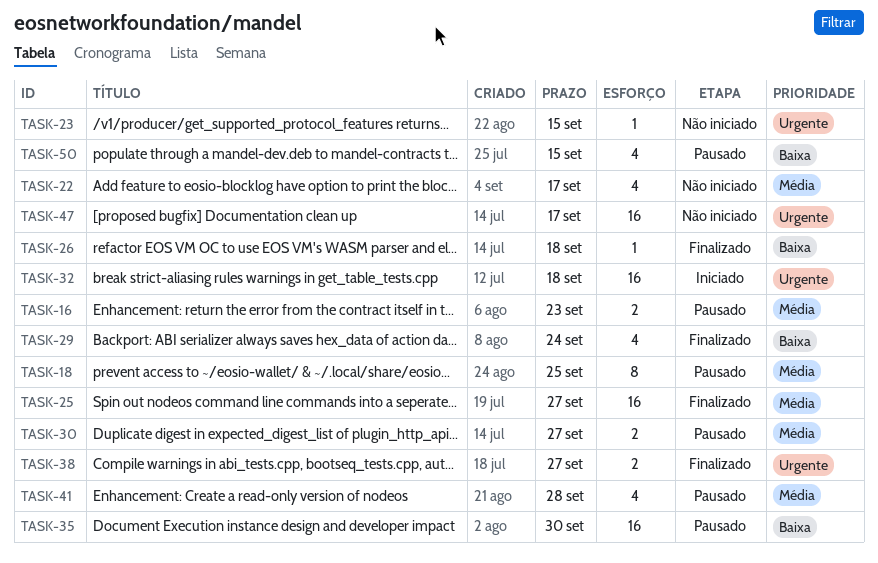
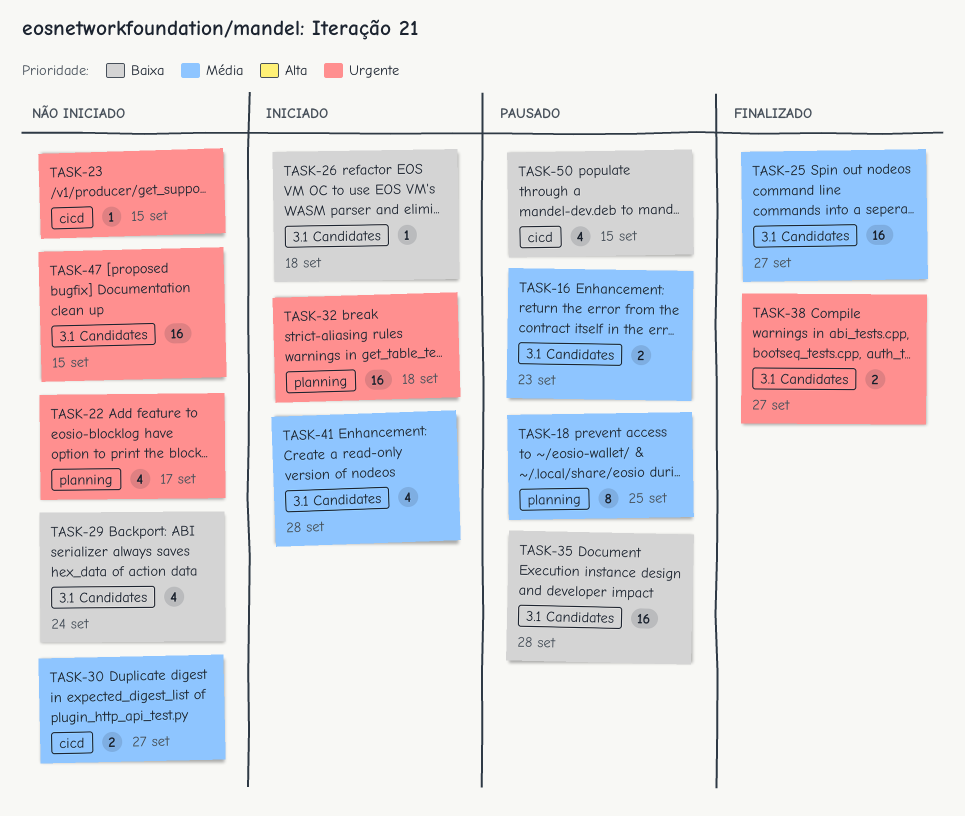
TASK-22, priority: Média -> Urgente
TASK-26, status: Finalizado -> Iniciado
TASK-29, status: Finalizado -> Não iniciado
TASK-30, status: Pausado -> Não iniciado
TASK-35, due: Sep 30 -> Sep 28
TASK-41, status: Pausado -> Iniciado
TASK-47, due: Sep 17 -> Sep 15

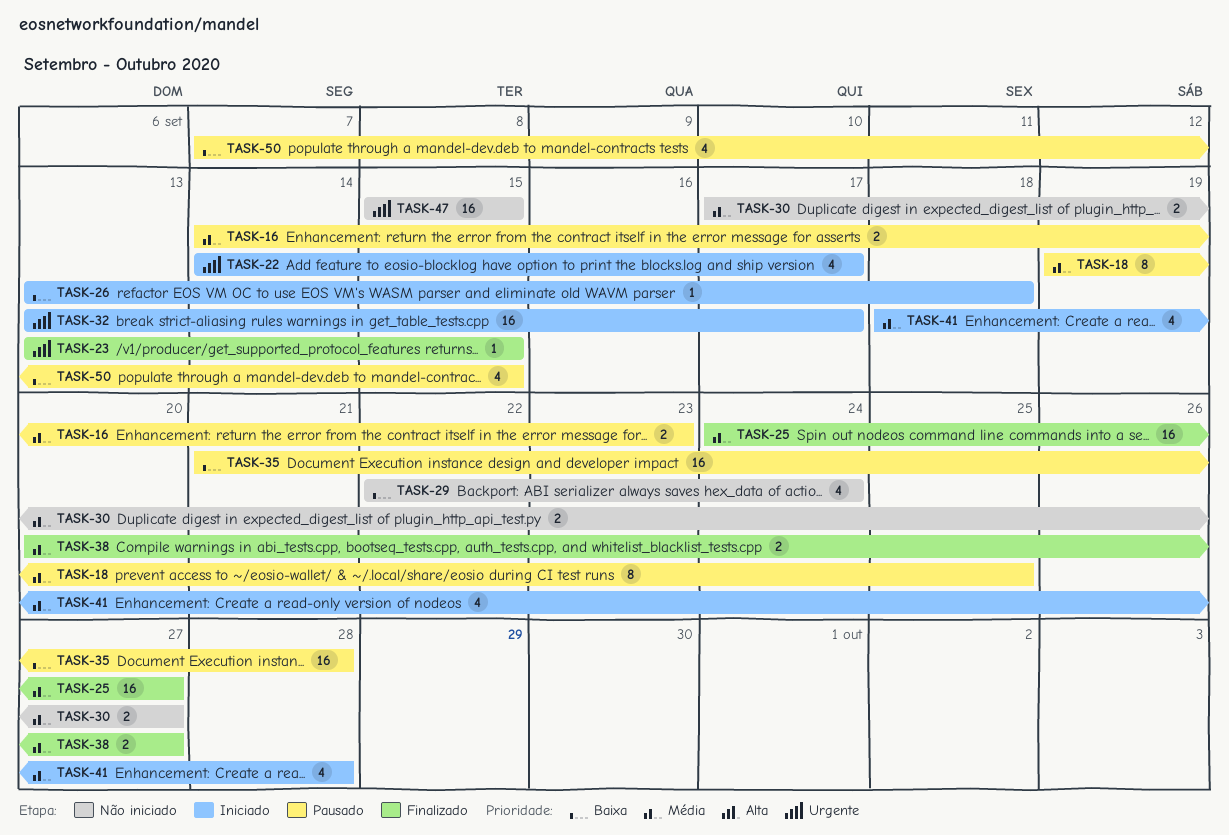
TASK-22, status: Não iniciado -> Iniciado
TASK-23, status: Não iniciado -> Finalizado
TASK-32, due: Sep 18 -> Sep 17
TASK-38, priority: Urgente -> Média

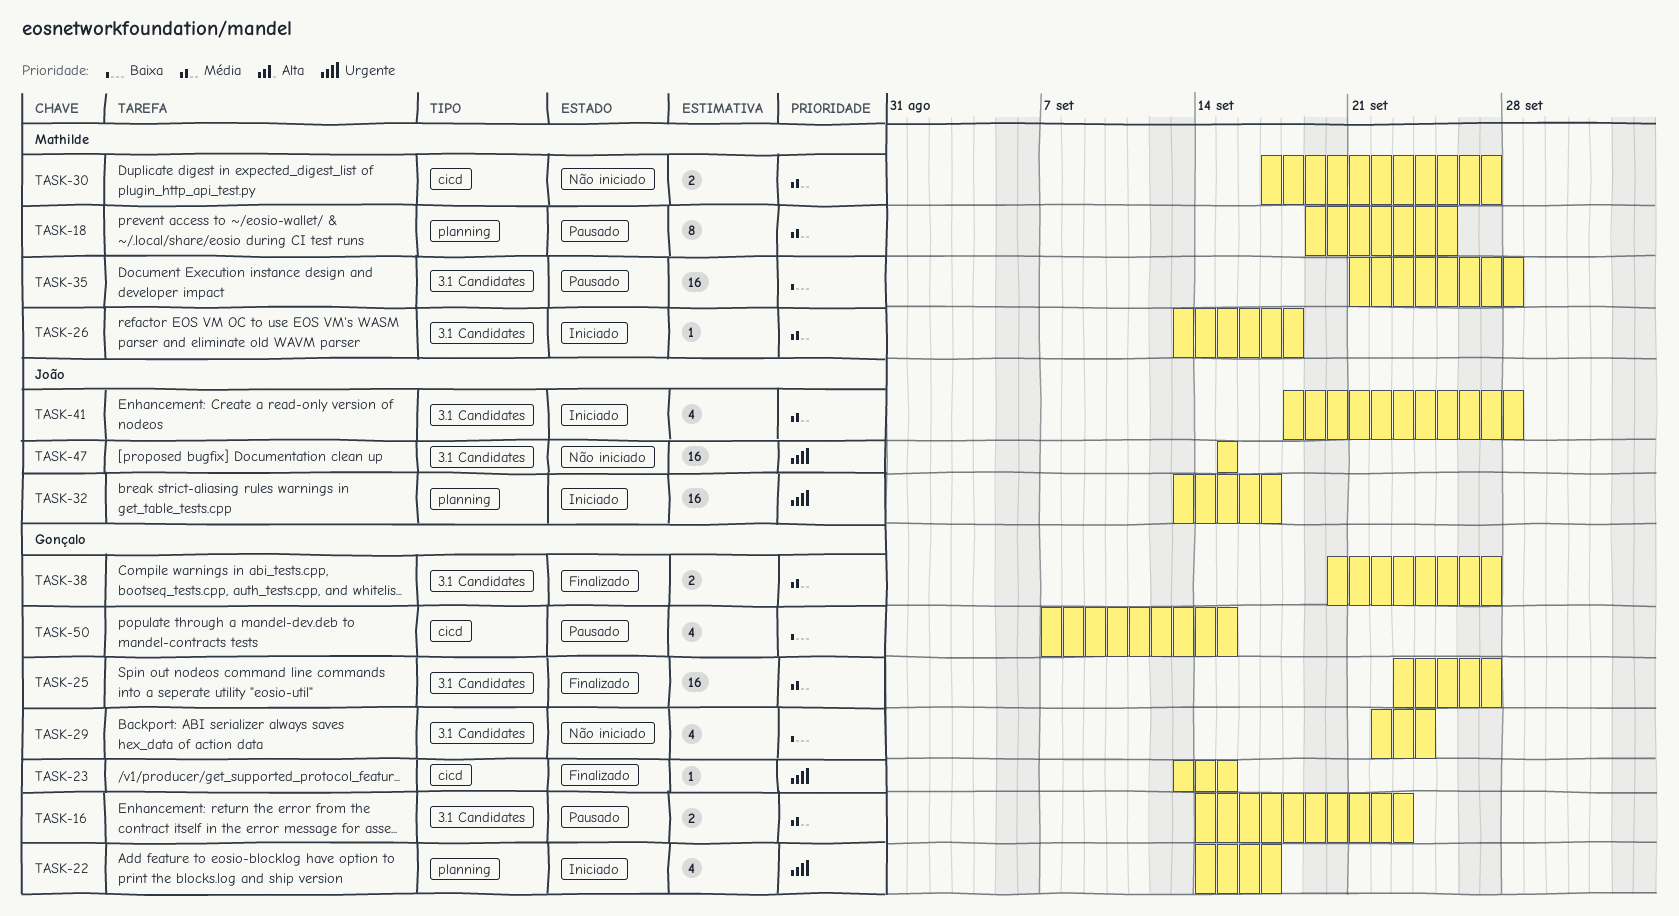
TASK-25, start: Sep 24 -> Sep 23
TASK-26, priority: Baixa -> Média

